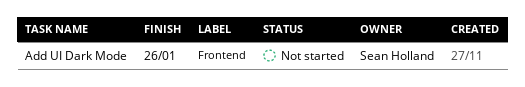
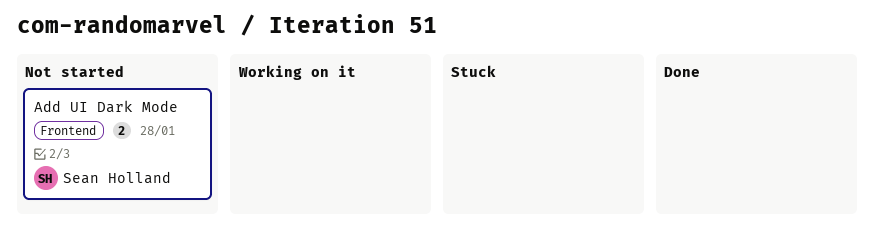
Add UI Dark Mode, due: Jan 26 -> Jan 28

